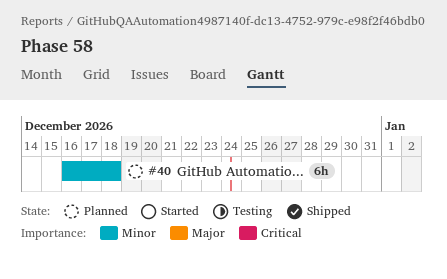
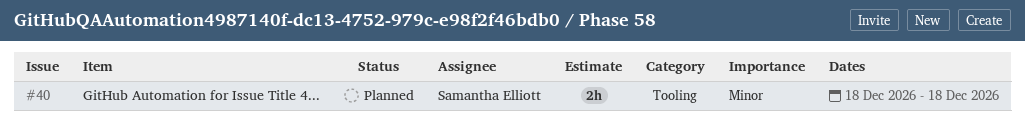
#40, estimate: 6h -> 2h
#40, start: Dec 16 -> Dec 18

